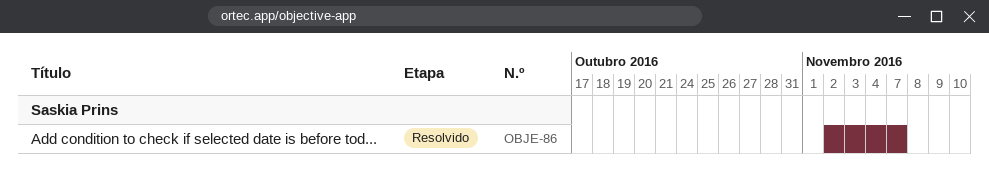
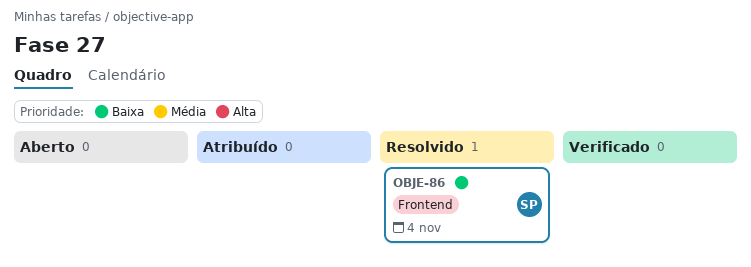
OBJE-86, due: Nov 7 -> Nov 4

